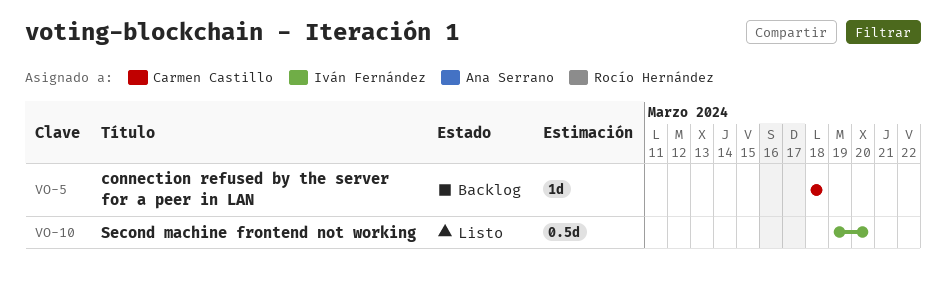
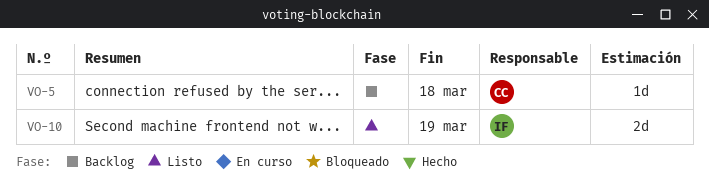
VO-10, estimate: 0.5d -> 2d
VO-10, due: Mar 20 -> Mar 19

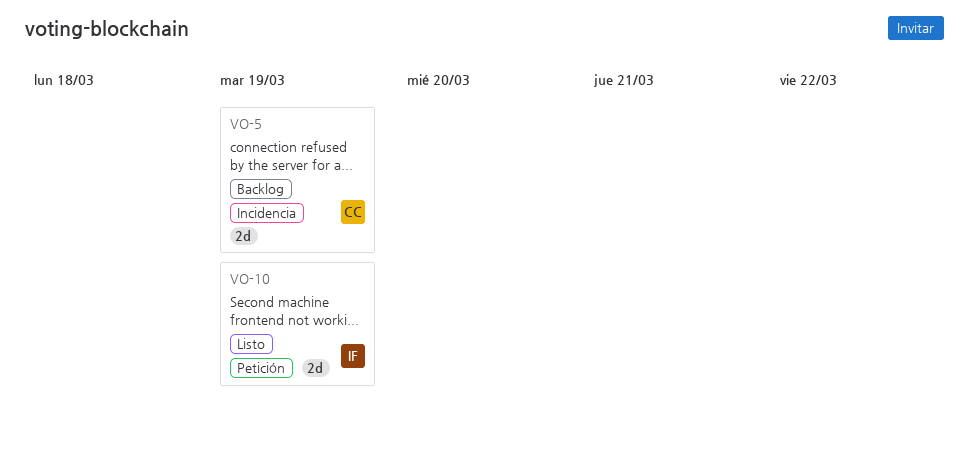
VO-5, estimate: 1d -> 2d
VO-5, due: Mar 18 -> Mar 19

